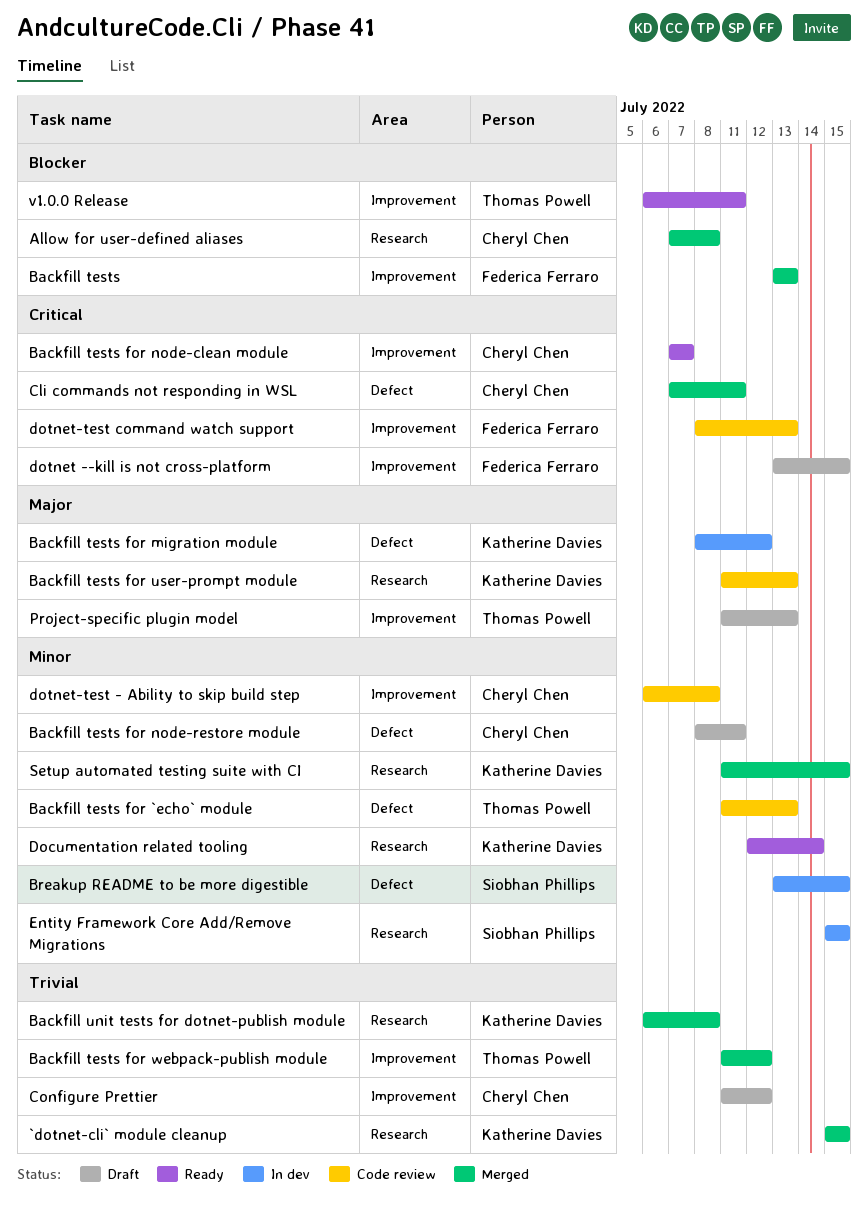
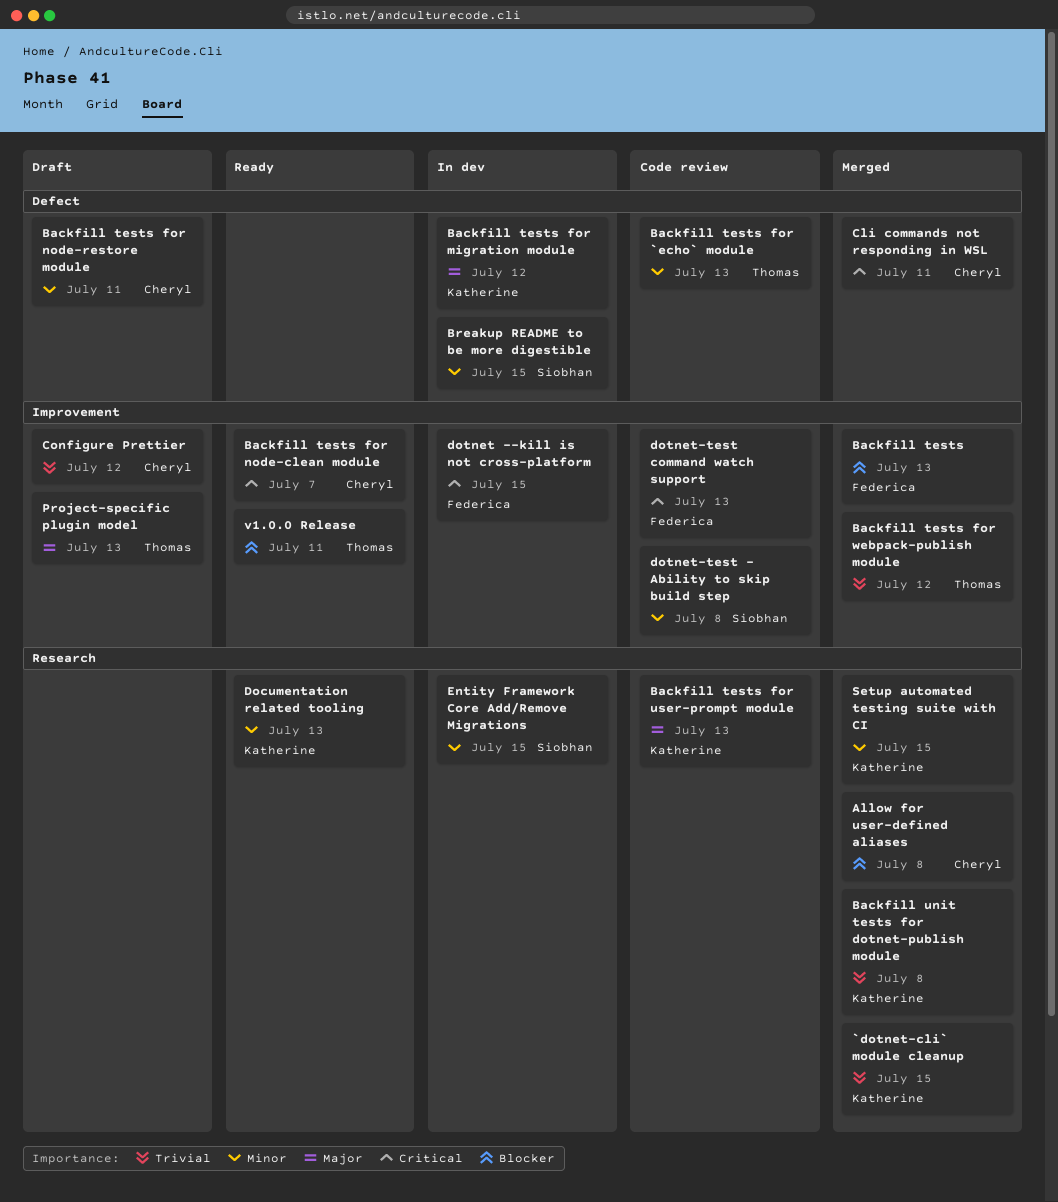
Documentation related tooling, due: Jul 14 -> Jul 13
dotnet --kill is not cross-platform, status: Draft -> In dev
dotnet-test - Ability to skip build step, owner: Cheryl Chen -> Siobhan Phillips

